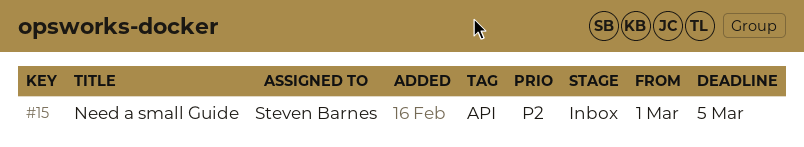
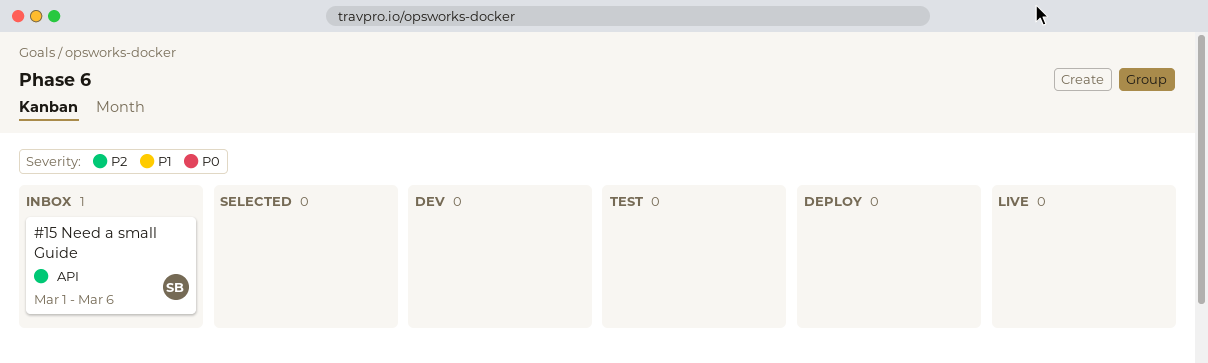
#15, due: Mar 5 -> Mar 6

